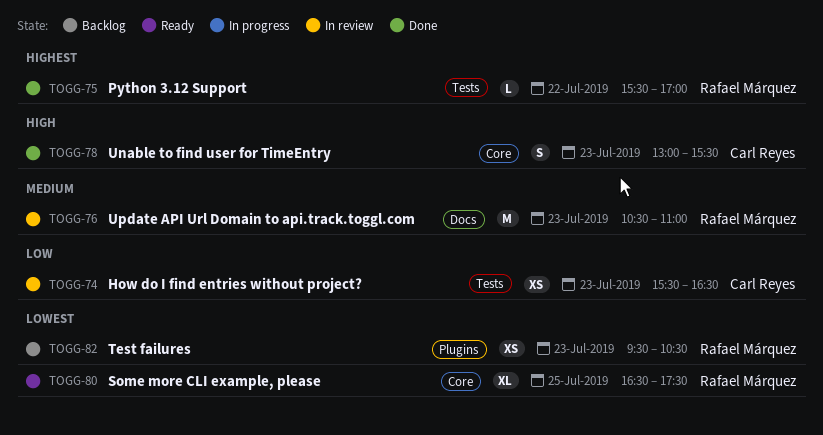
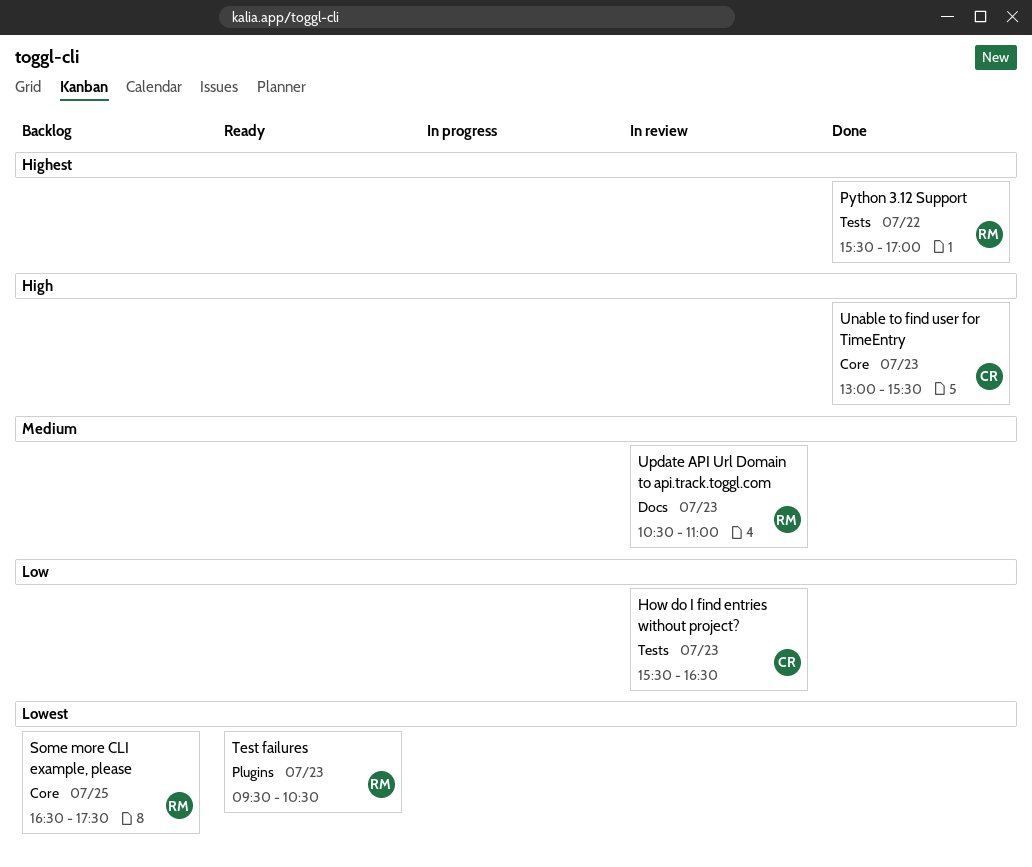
Some more CLI example, please, status: Ready -> Backlog
Test failures, status: Backlog -> Ready

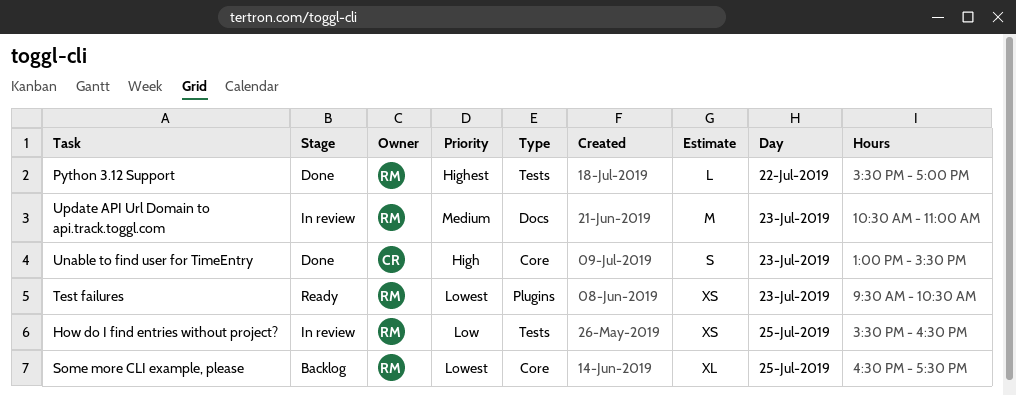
How do I find entries without project?, owner: CR -> RM
How do I find entries without project?, day: Jul 23 -> Jul 25

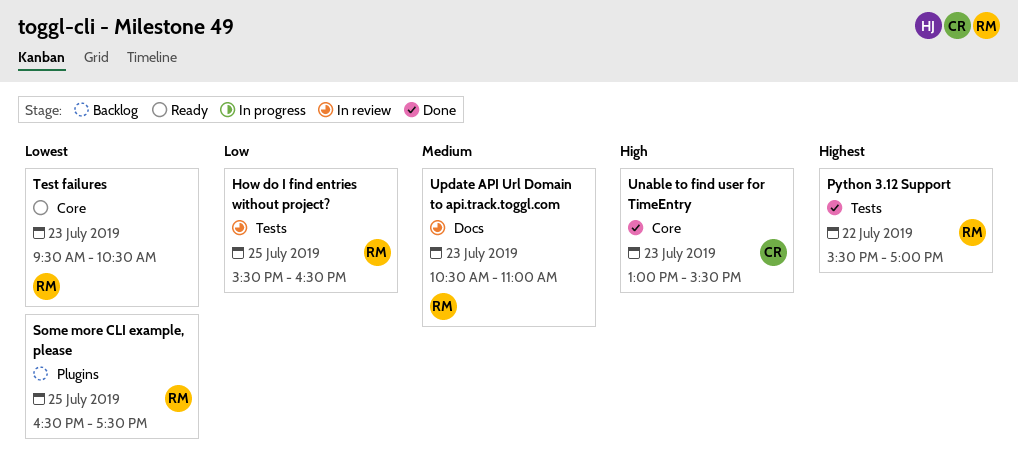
Some more CLI example, please, label: Core -> Plugins
Test failures, label: Plugins -> Core

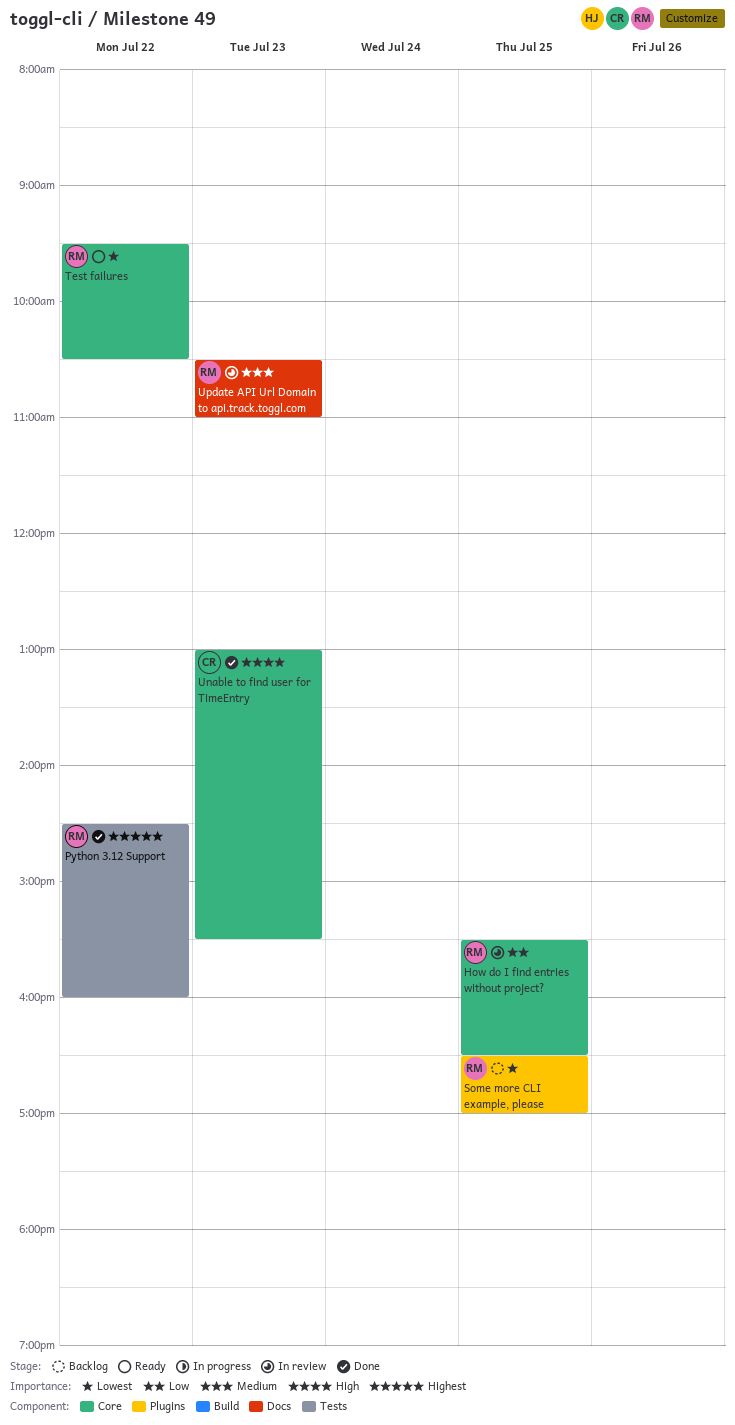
How do I find entries without project?, label: Tests -> Core
Python 3.12 Support, begins: 15:30 -> 14:30
Python 3.12 Support, ends: 17:00 -> 16:00
Some more CLI example, please, ends: 17:30 -> 17:00
Test failures, day: Jul 23 -> Jul 22

